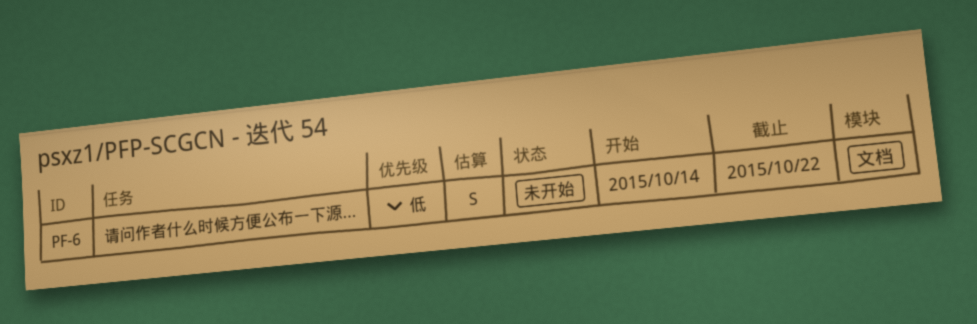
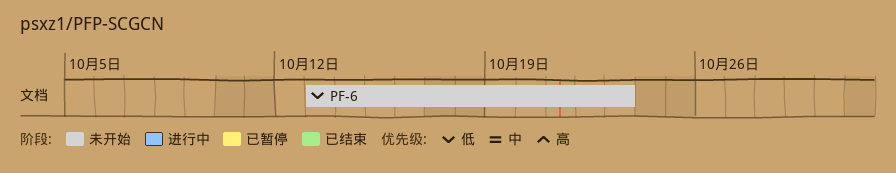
PF-6, start: Oct 14 -> Oct 13
PF-6, due: Oct 22 -> Oct 23

